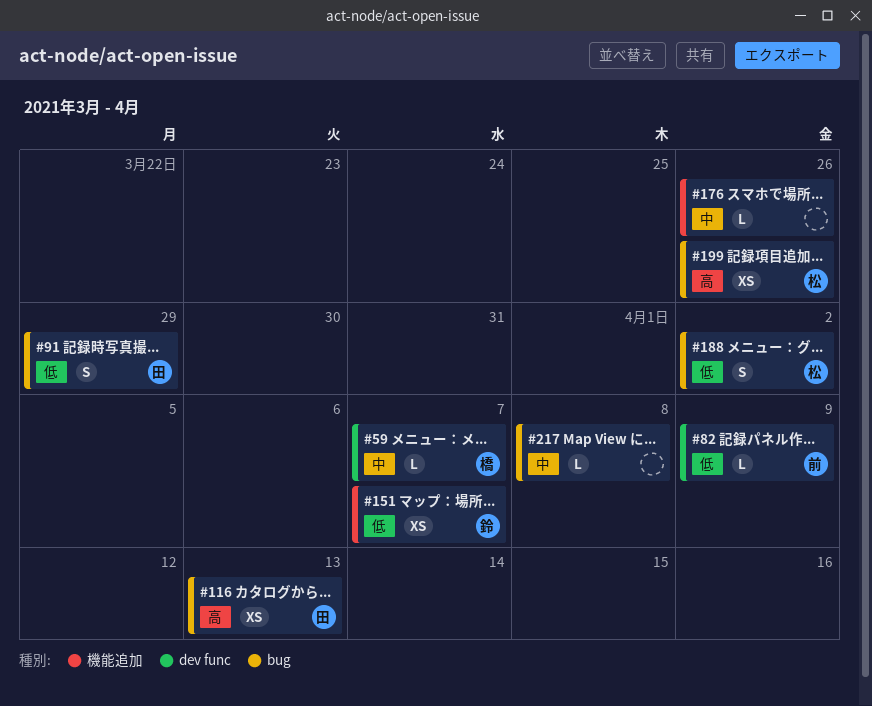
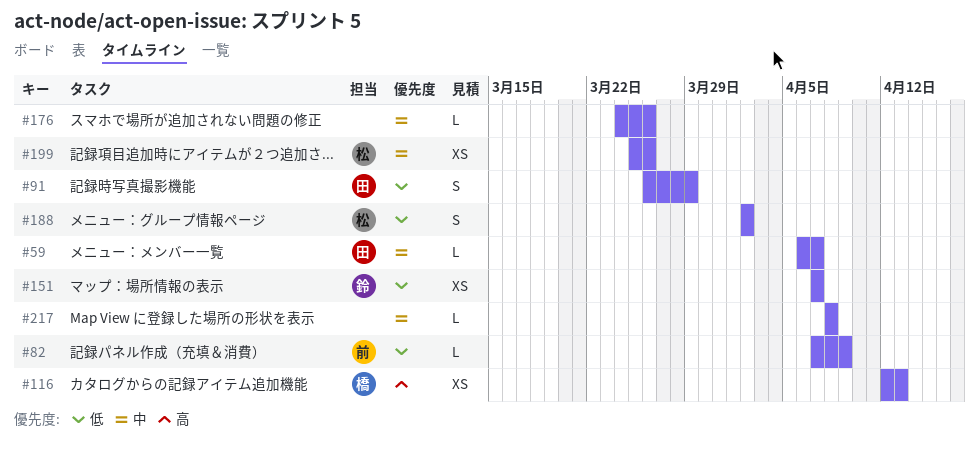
#59, owner: 橋 -> 田
#116, owner: 田 -> 橋
#199, priority: 高 -> 中

